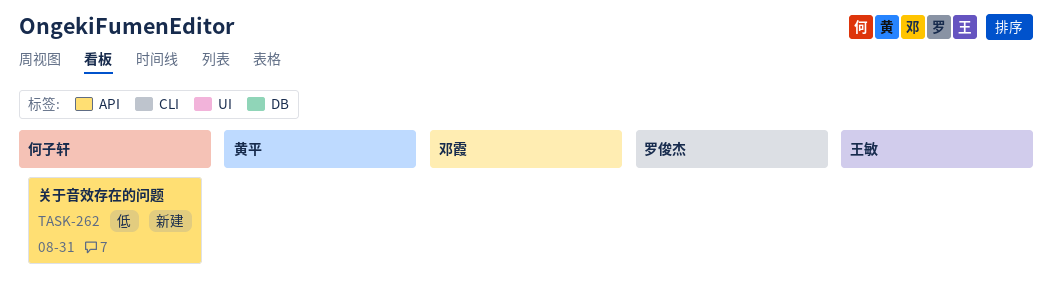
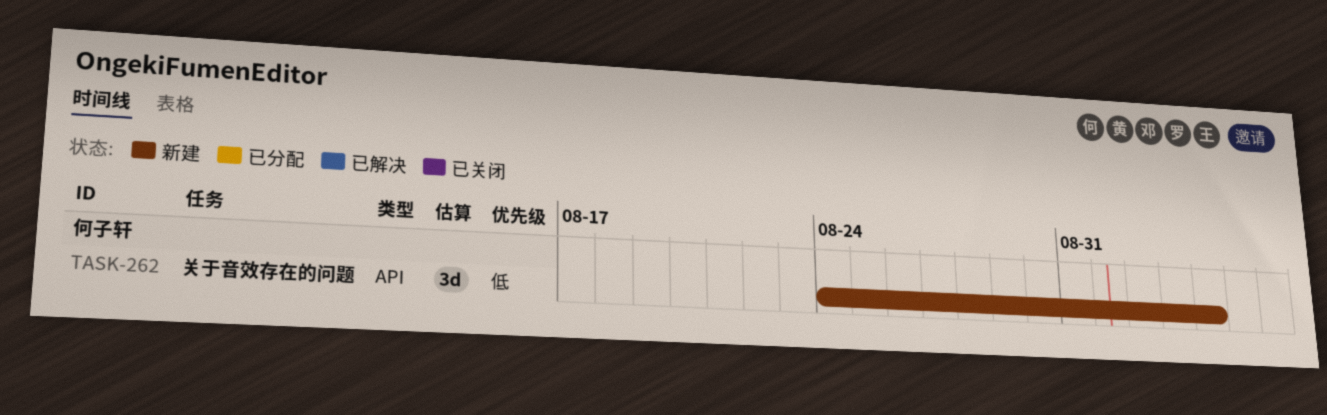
TASK-262, due: Aug 31 -> Sep 4

